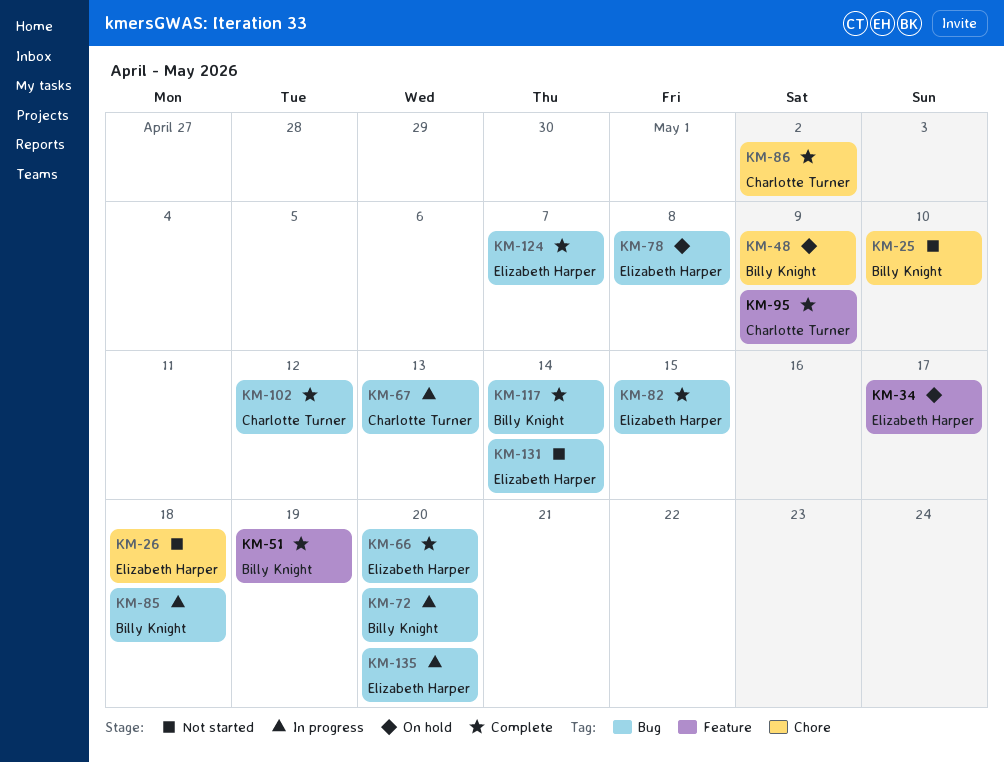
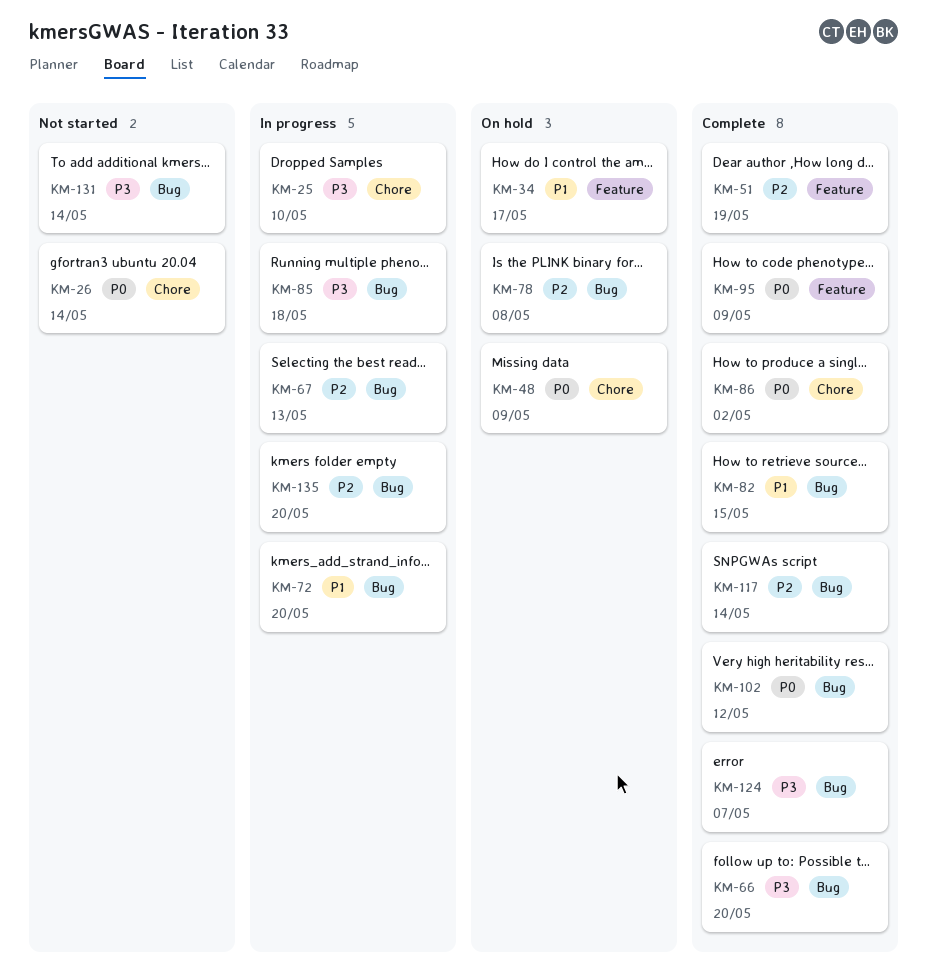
KM-25, status: Not started -> In progress
KM-26, due: May 18 -> May 14

